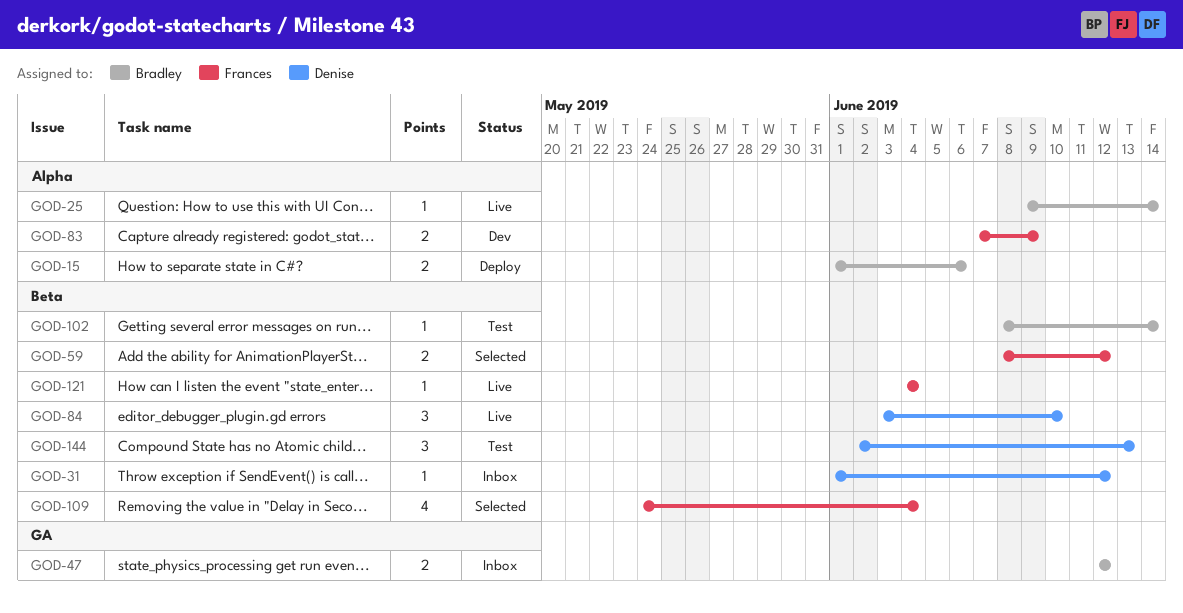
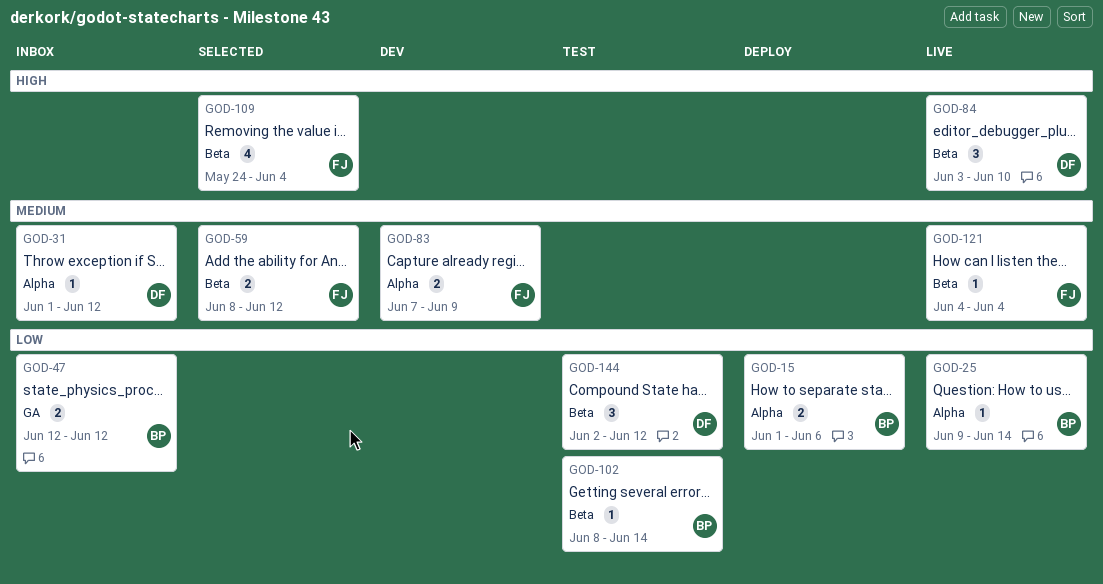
GOD-31, label: Beta -> Alpha
GOD-144, due: Jun 13 -> Jun 12

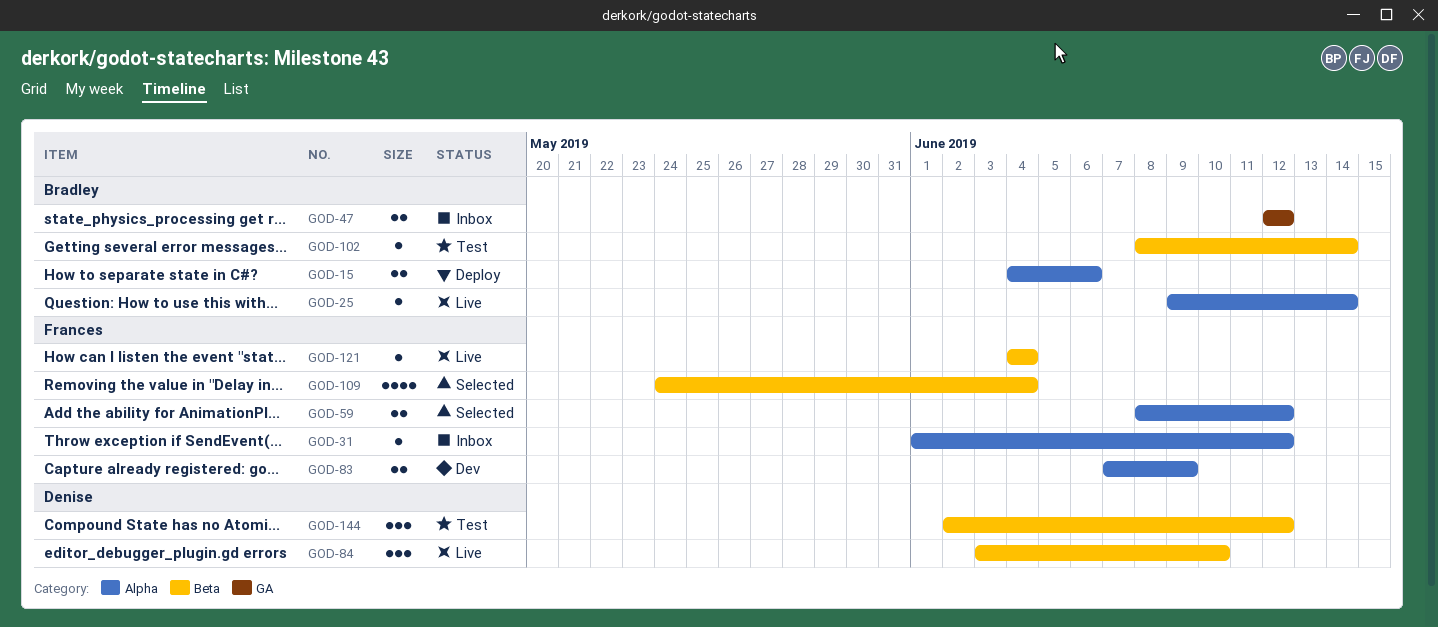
GOD-15, start: Jun 1 -> Jun 4
GOD-31, owner: Denise -> Frances
GOD-59, label: Beta -> Alpha

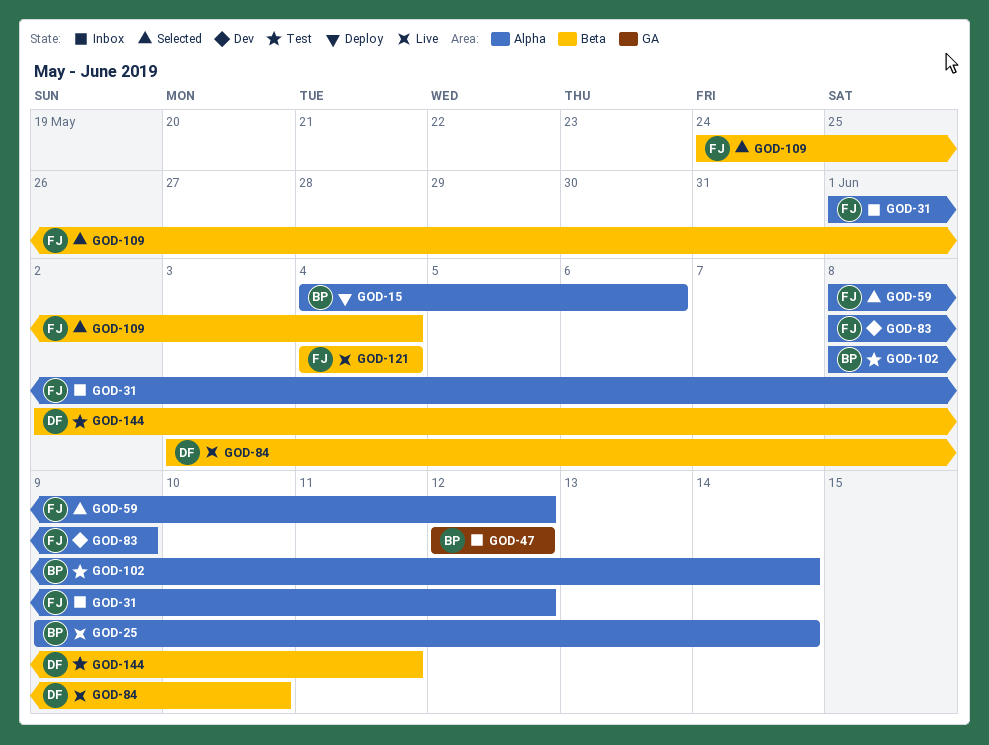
GOD-83, start: Jun 7 -> Jun 8
GOD-102, label: Beta -> Alpha
GOD-144, due: Jun 12 -> Jun 11

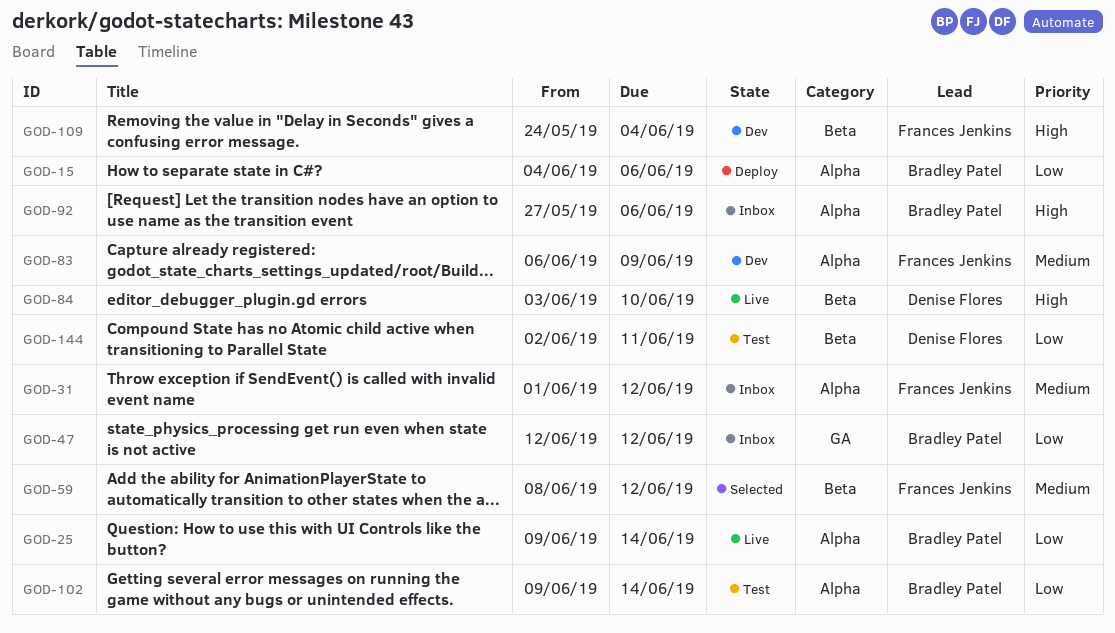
GOD-59, label: Alpha -> Beta
GOD-83, start: Jun 8 -> Jun 6
GOD-92: none -> present
GOD-102, start: Jun 8 -> Jun 9
GOD-109, status: Selected -> Dev
GOD-121: present -> none

